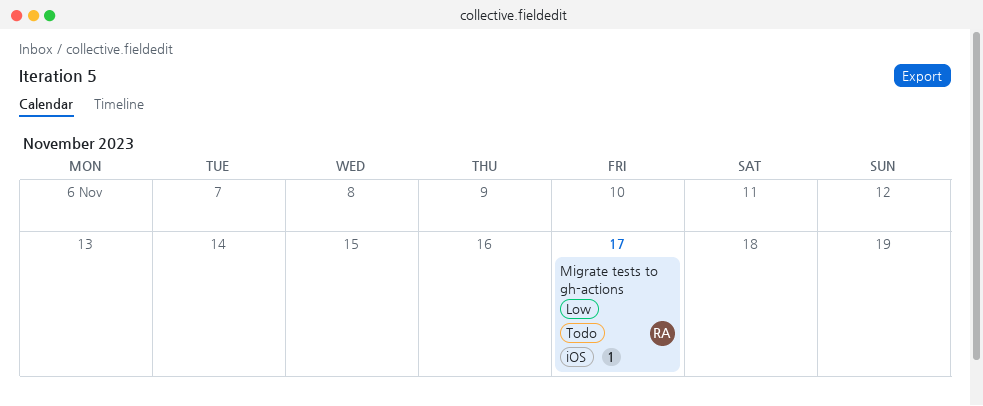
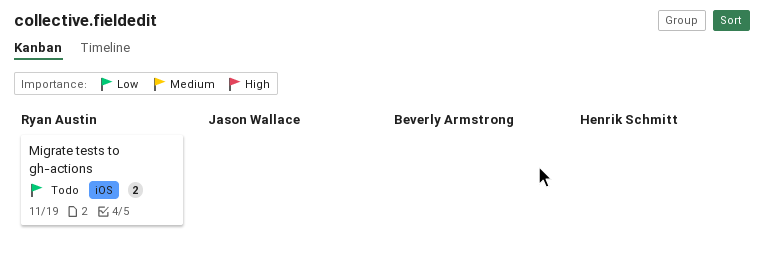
Migrate tests to gh-actions, estimate: 1 -> 2
Migrate tests to gh-actions, due: Nov 17 -> Nov 19

